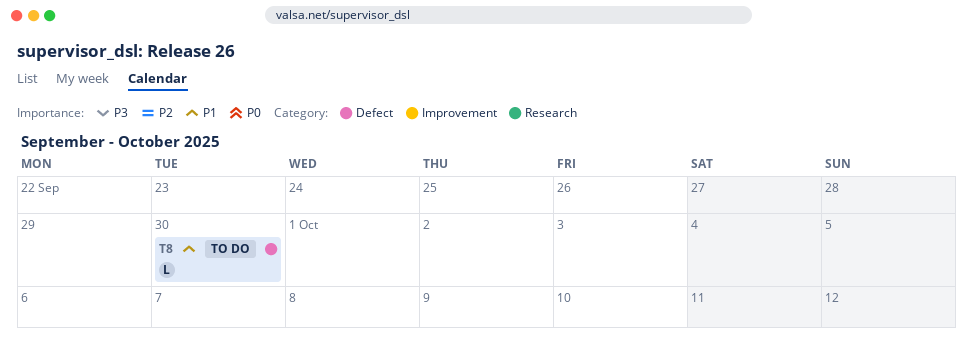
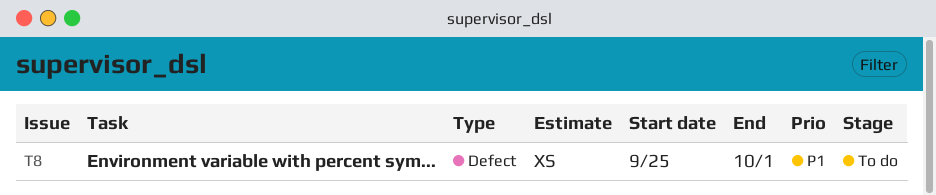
T8, estimate: L -> XS
T8, due: Sep 30 -> Oct 1

